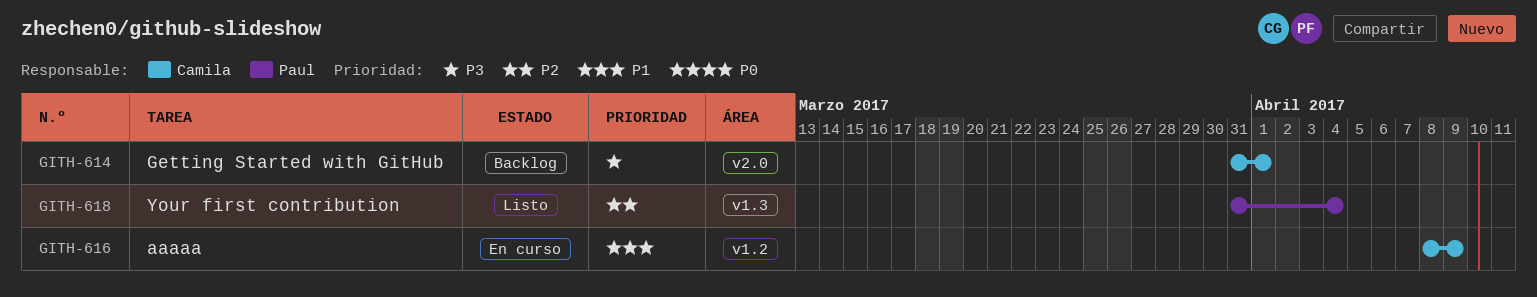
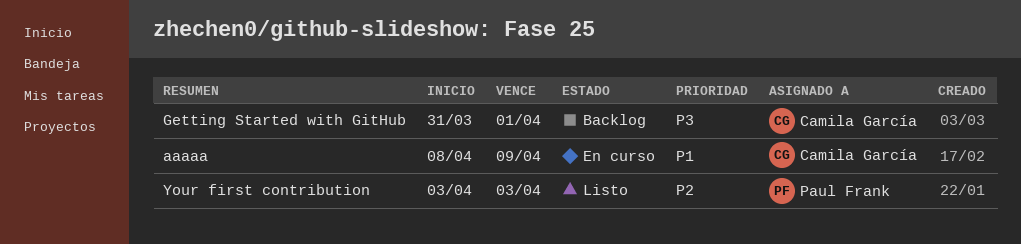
Your first contribution, start: Mar 31 -> Apr 3
Your first contribution, due: Apr 4 -> Apr 3

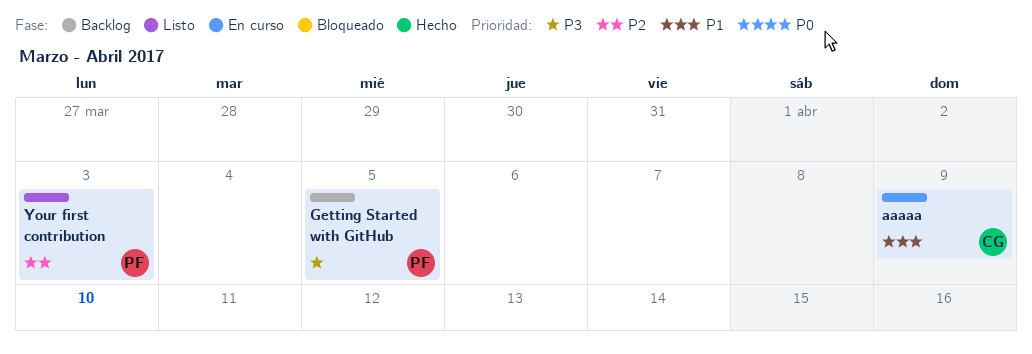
Getting Started with GitHub, owner: Camila García -> Paul Frank
Getting Started with GitHub, due: Apr 1 -> Apr 5

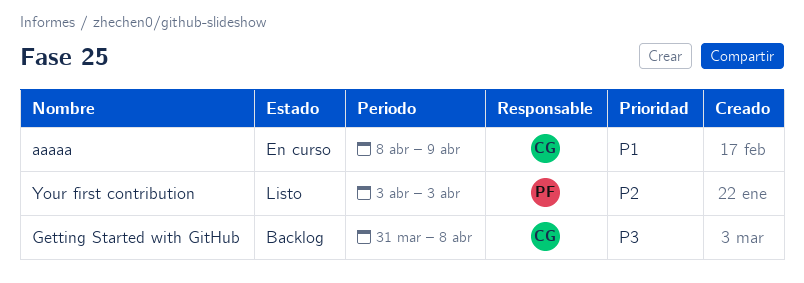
Getting Started with GitHub, owner: PF -> CG
Getting Started with GitHub, due: Apr 5 -> Apr 8

